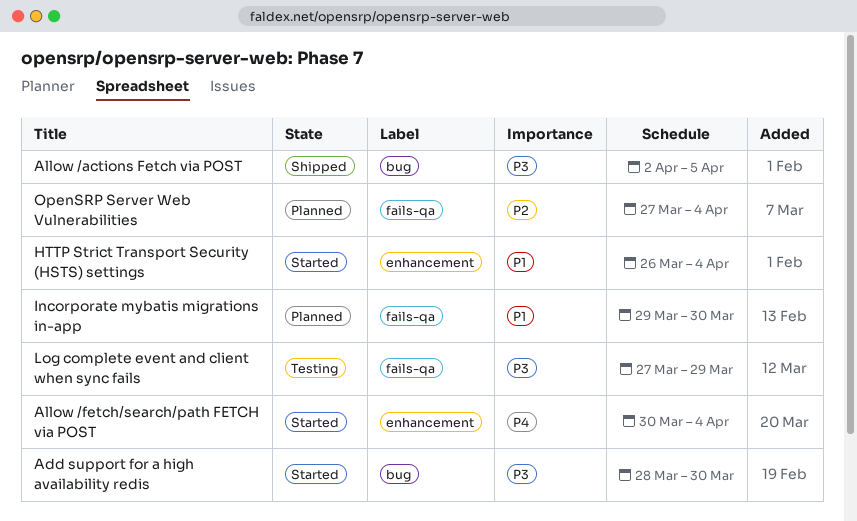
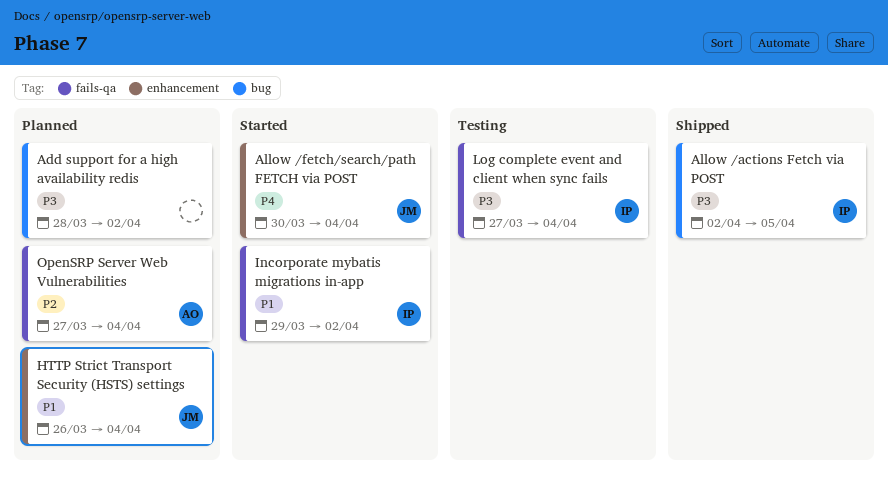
Add support for a high availability redis, status: Started -> Planned
Add support for a high availability redis, due: Mar 30 -> Apr 2
HTTP Strict Transport Security (HSTS) settings, status: Started -> Planned
Incorporate mybatis migrations in-app, status: Planned -> Started
Incorporate mybatis migrations in-app, due: Mar 30 -> Apr 2
Log complete event and client when sync fails, due: Mar 29 -> Apr 4

